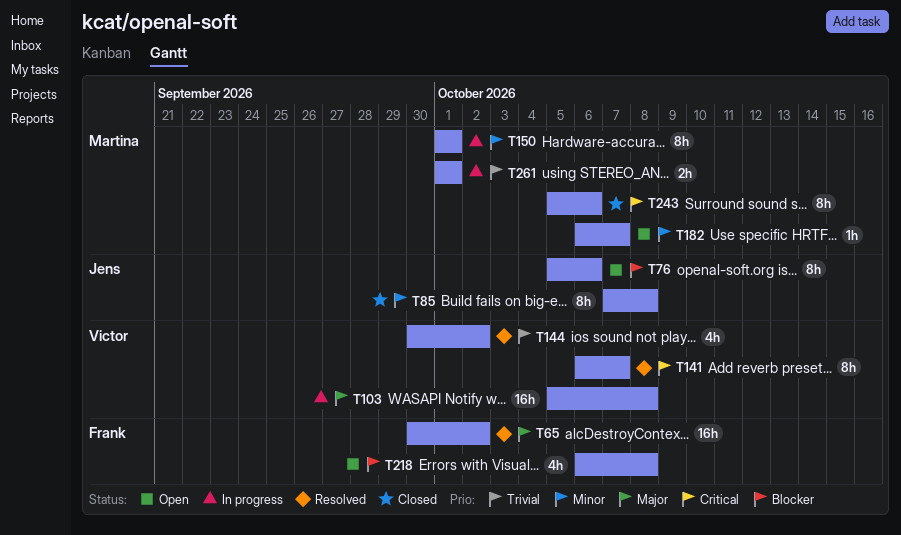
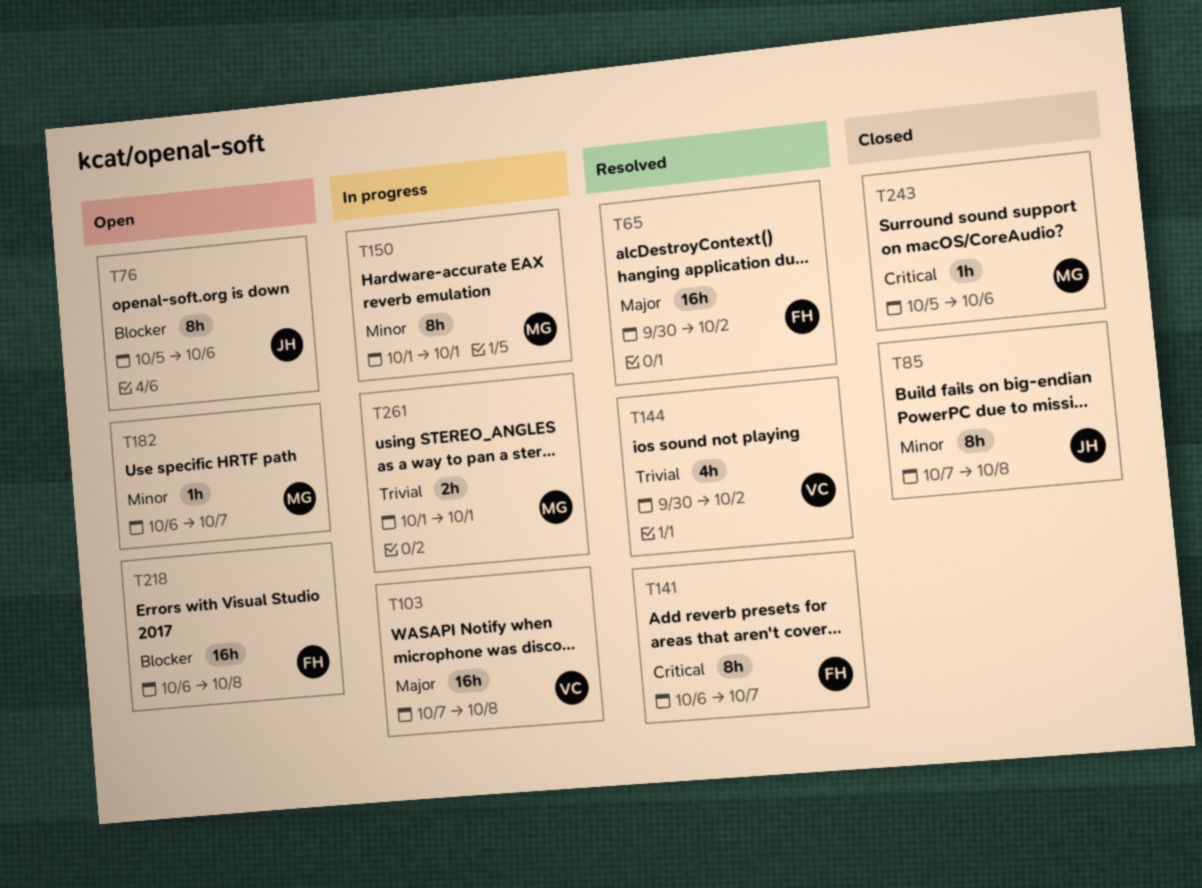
T103, start: Oct 5 -> Oct 7
T141, owner: Victor -> Frank
T218, estimate: 4h -> 16h
T243, estimate: 8h -> 1h

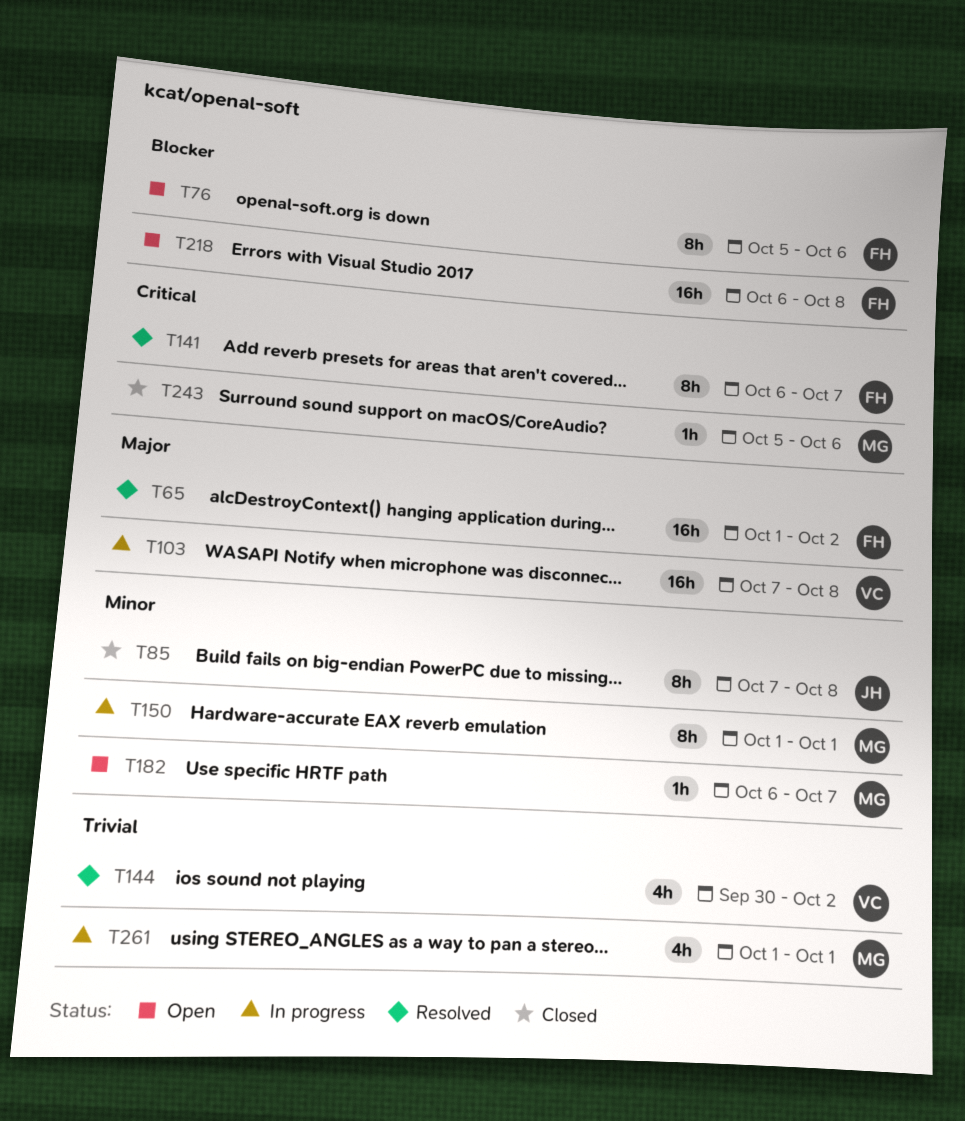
T65, start: Sep 30 -> Oct 1
T76, owner: JH -> FH
T261, estimate: 2h -> 4h

